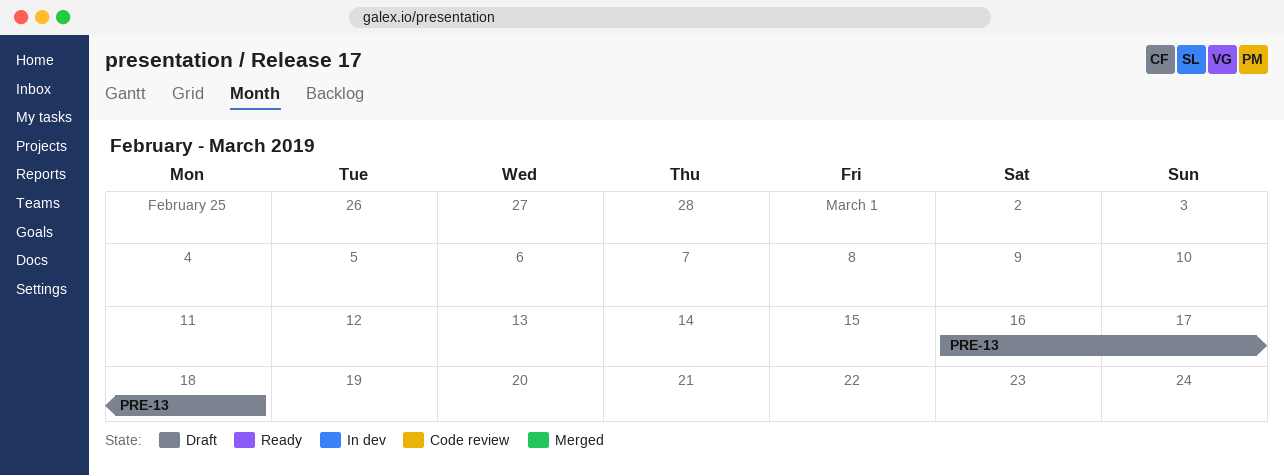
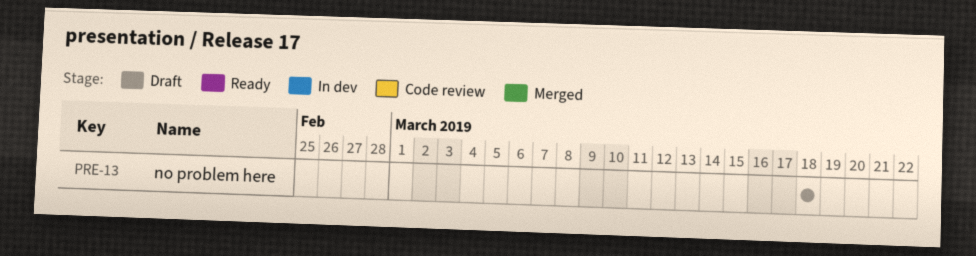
PRE-13, start: Mar 16 -> Mar 18

